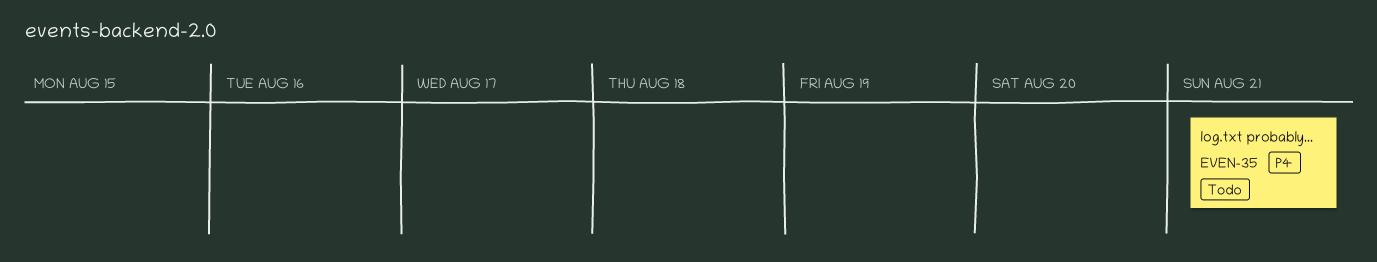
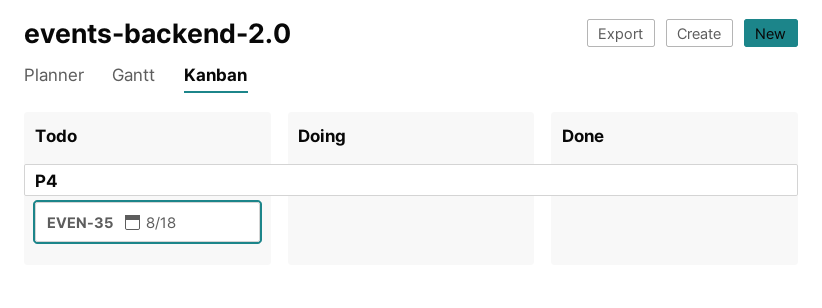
EVEN-35, due: Aug 21 -> Aug 18

